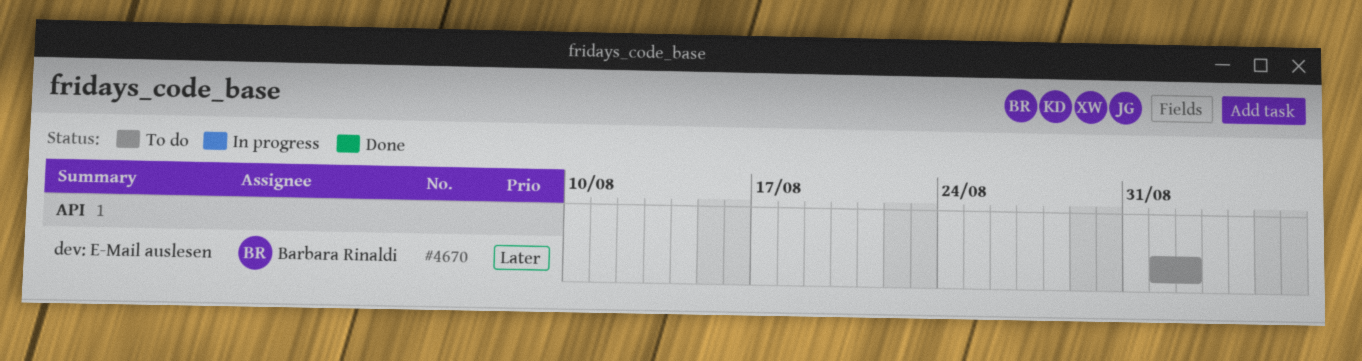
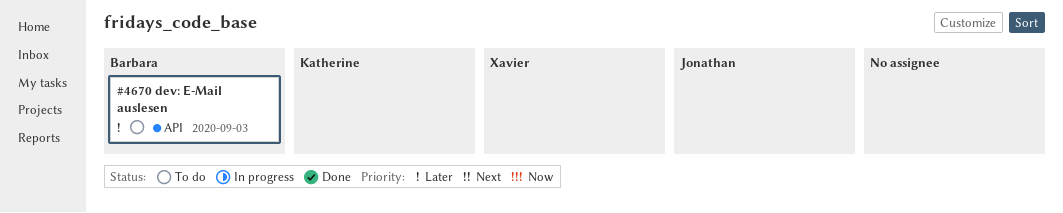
#4670, due: Sep 2 -> Sep 3

